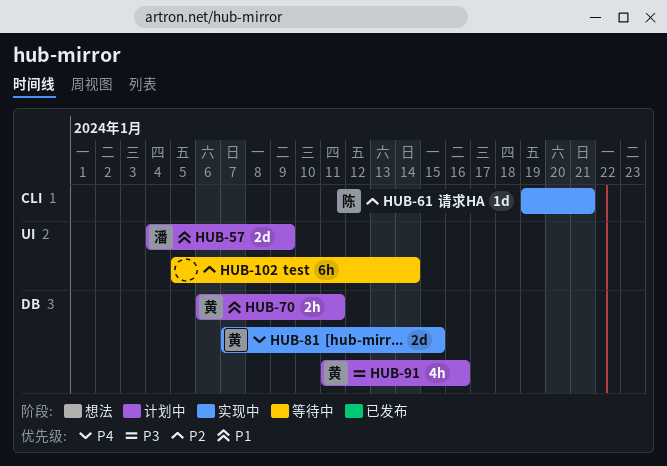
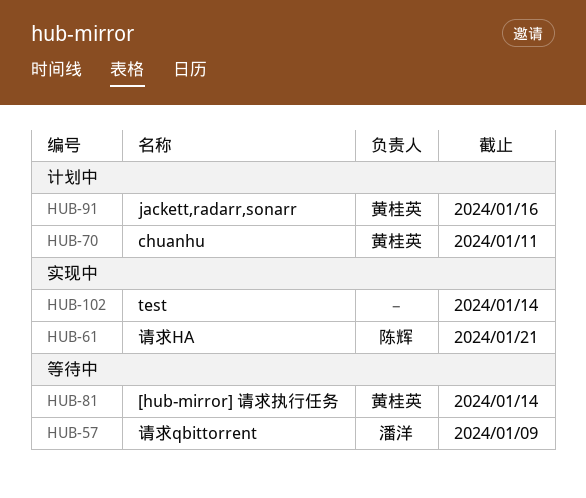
HUB-57, status: 计划中 -> 等待中
HUB-81, status: 实现中 -> 等待中
HUB-81, due: Jan 15 -> Jan 14
HUB-102, status: 等待中 -> 实现中

